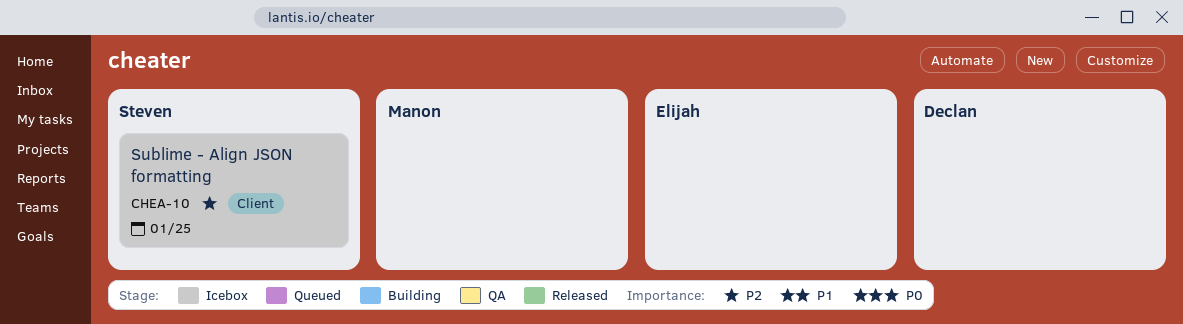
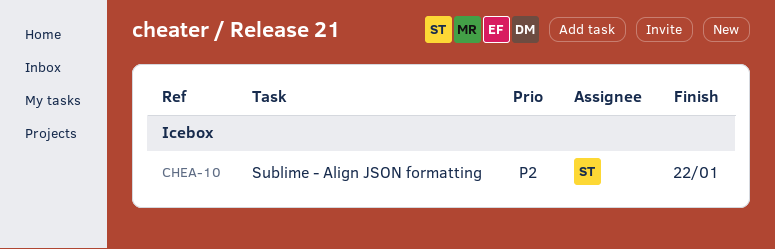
CHEA-10, due: Jan 25 -> Jan 22

